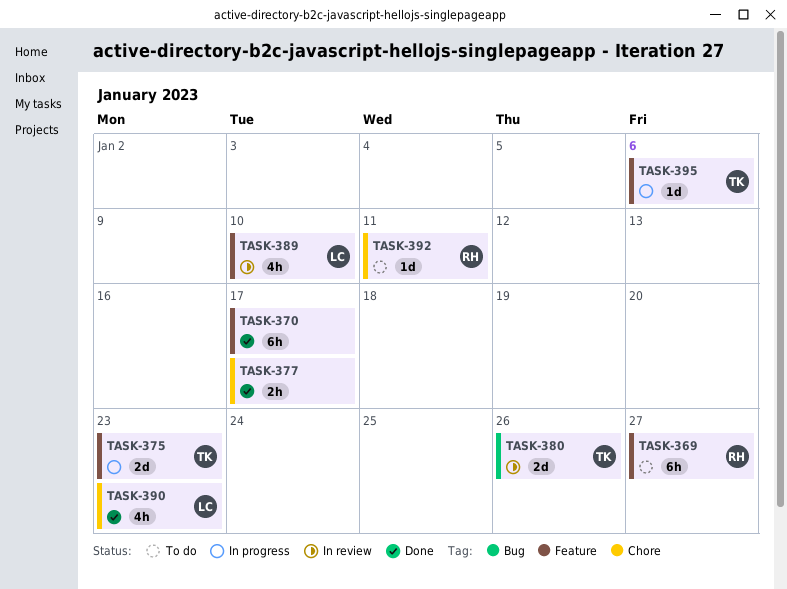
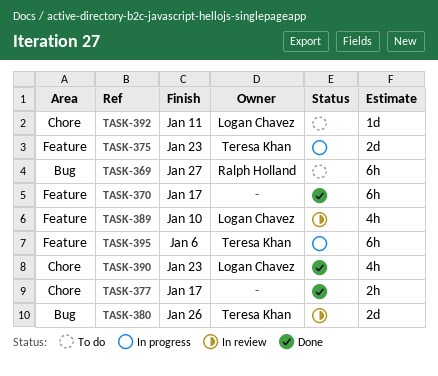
TASK-369, label: Feature -> Bug
TASK-392, owner: Ralph Holland -> Logan Chavez
TASK-395, estimate: 1d -> 6h

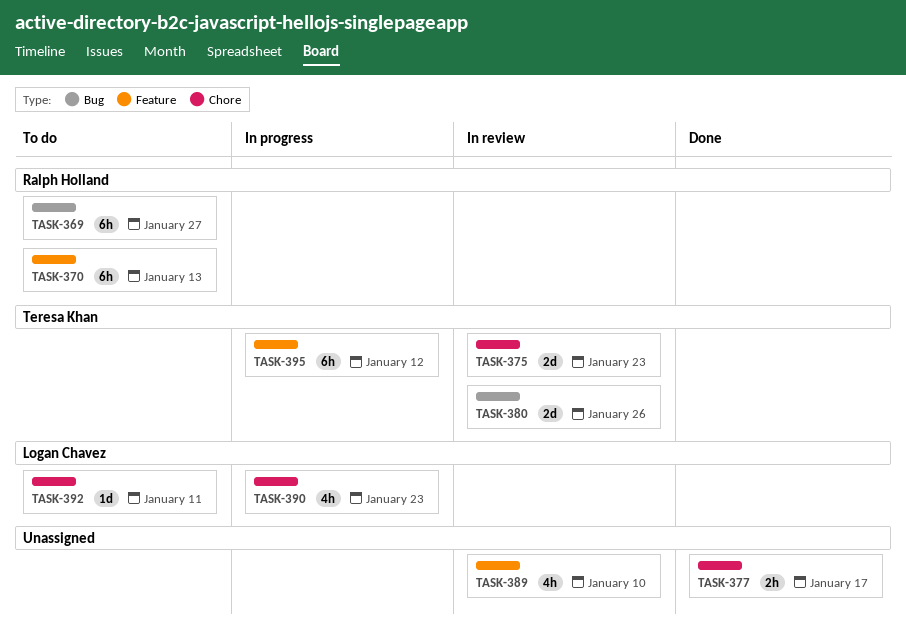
TASK-370, status: Done -> To do
TASK-370, owner: none -> Ralph Holland
TASK-370, due: Jan 17 -> Jan 13
TASK-375, status: In progress -> In review
TASK-375, label: Feature -> Chore
TASK-389, owner: Logan Chavez -> none
TASK-390, status: Done -> In progress
TASK-395, due: Jan 6 -> Jan 12

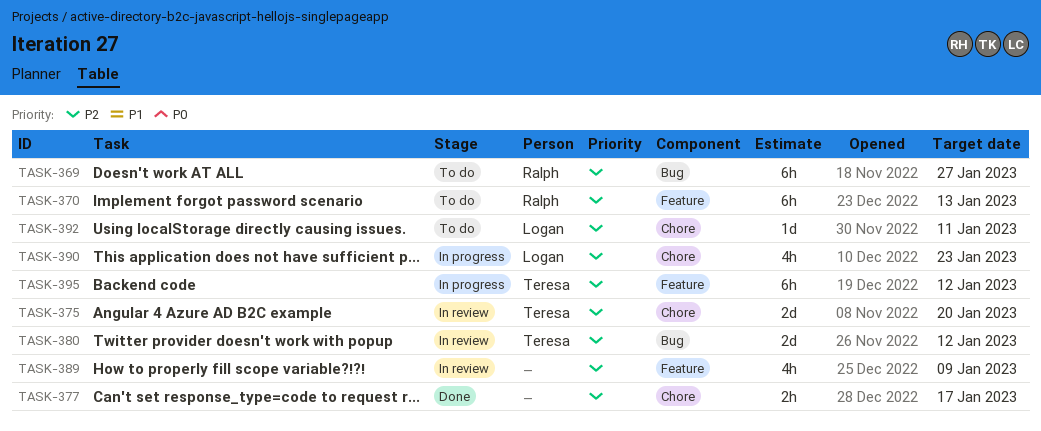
TASK-375, due: Jan 23 -> Jan 20
TASK-380, due: Jan 26 -> Jan 12
TASK-389, due: Jan 10 -> Jan 9

